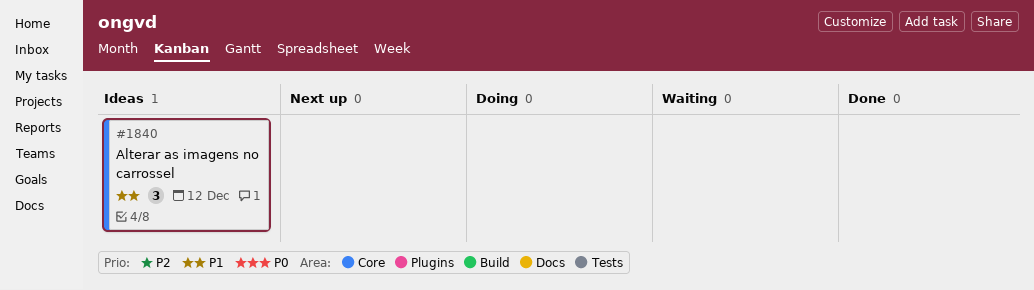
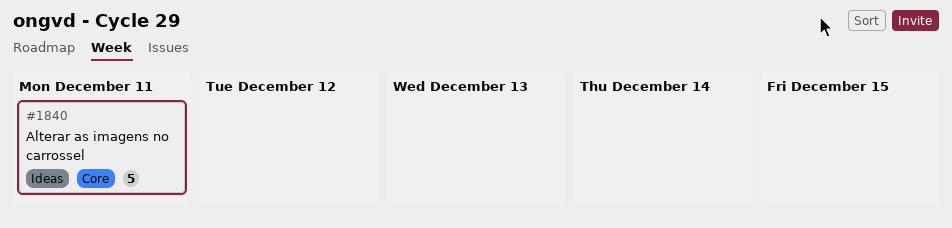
#1840, estimate: 3 -> 5
#1840, due: Dec 12 -> Dec 11

